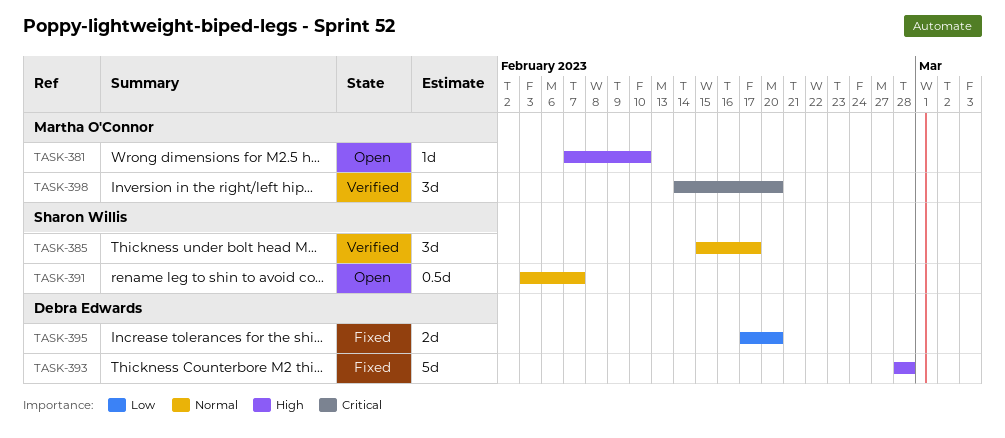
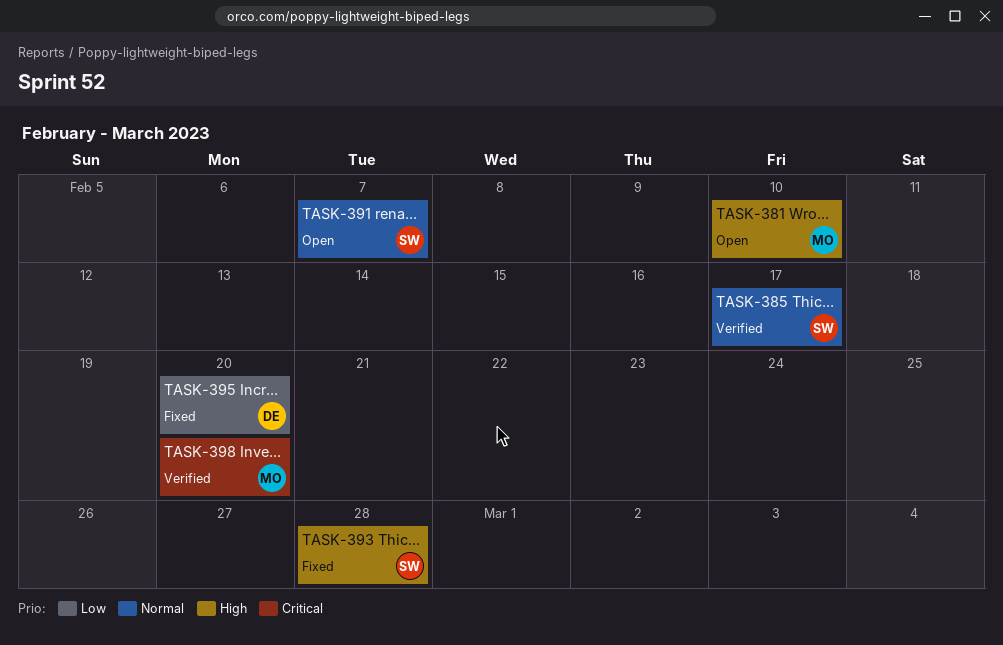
TASK-393, owner: Debra Edwards -> Sharon Willis

